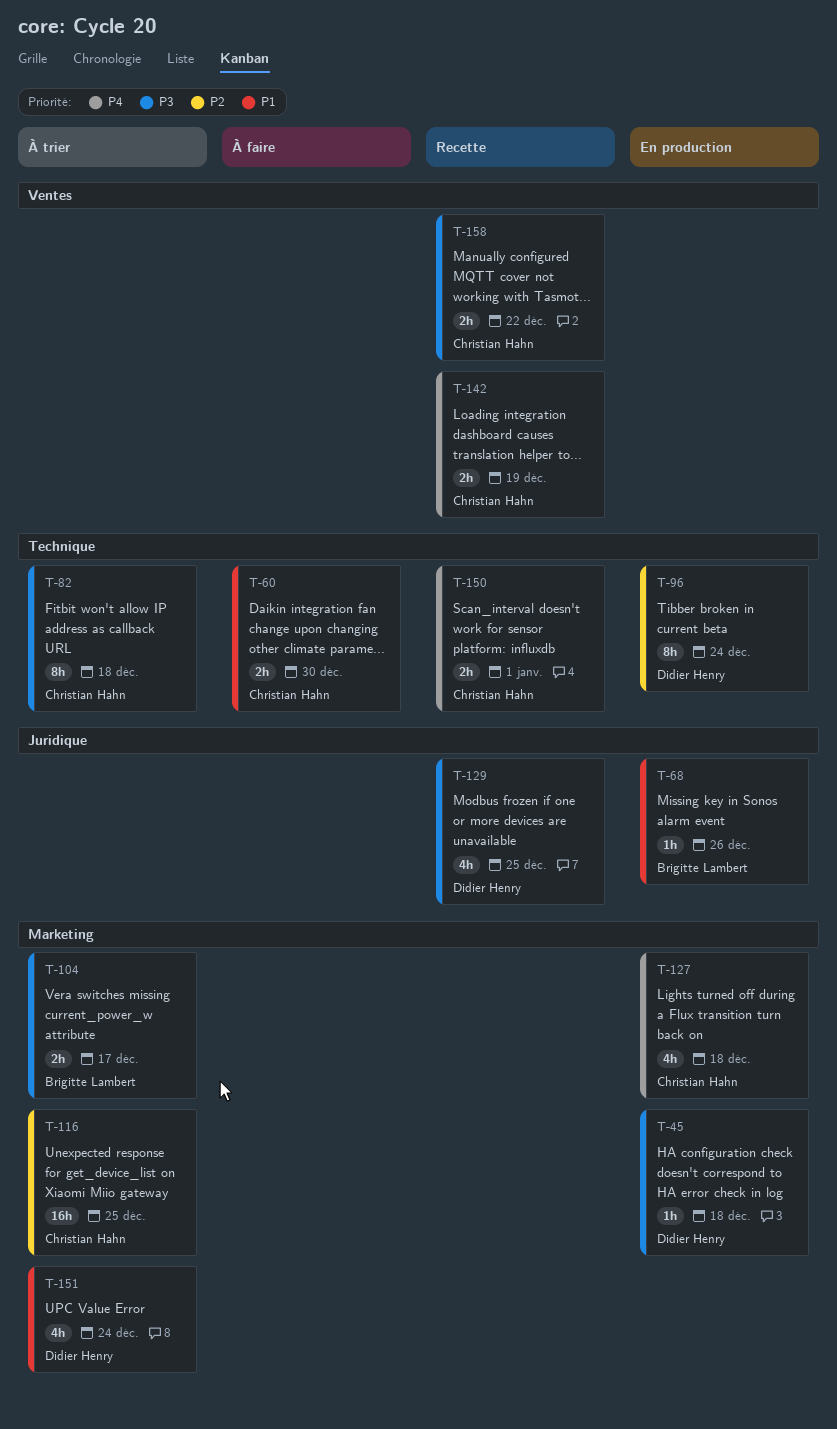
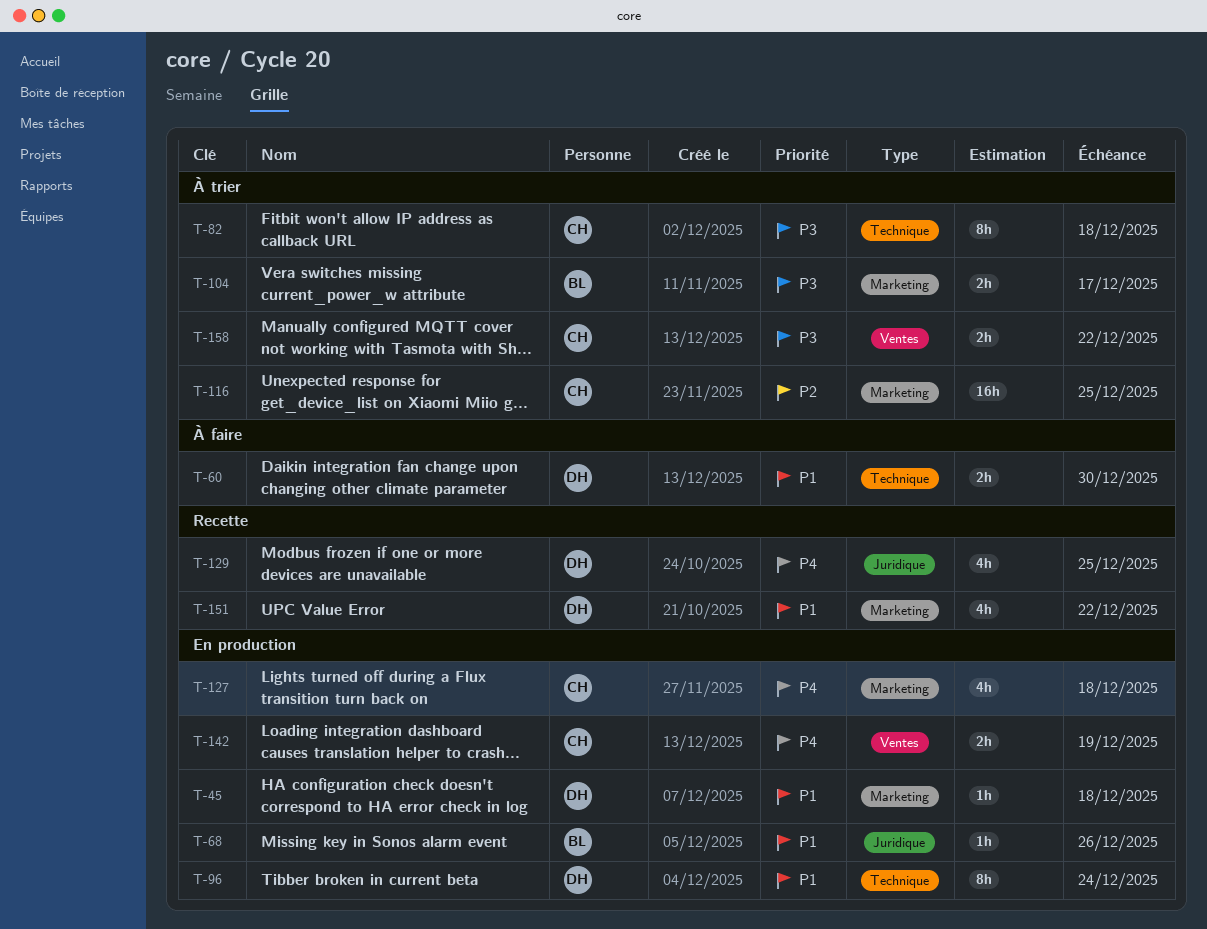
T-45, priority: P3 -> P1
T-60, owner: Christian Hahn -> Didier Henry
T-96, priority: P2 -> P1
T-129, priority: P3 -> P4
T-142, status: Recette -> En production
T-150: present -> none
T-151, status: À trier -> Recette
T-151, due: Dec 24 -> Dec 22
T-158, status: Recette -> À trier

